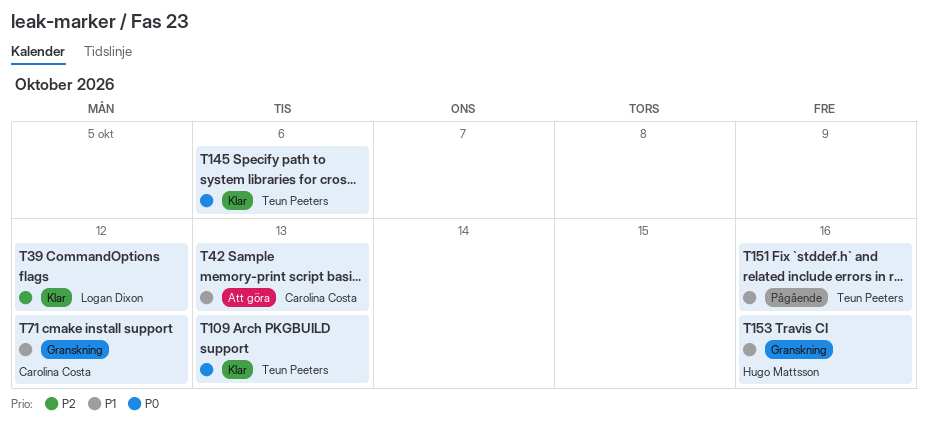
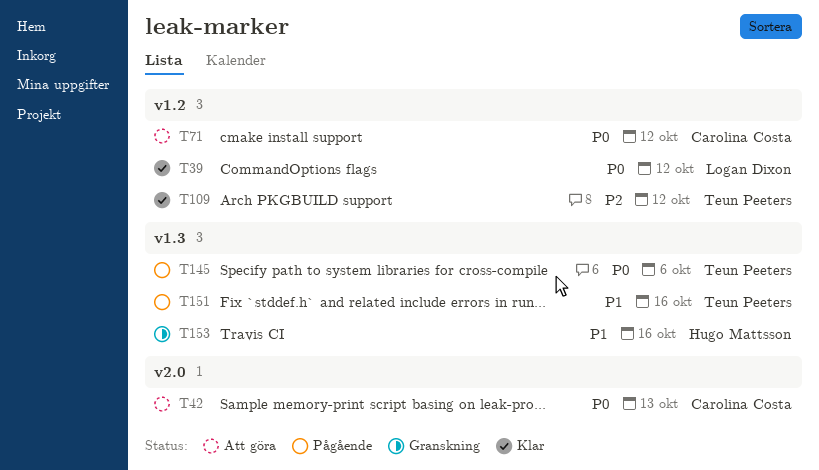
T39, priority: P2 -> P0
T42, priority: P1 -> P0
T71, status: Granskning -> Att göra
T71, priority: P1 -> P0
T109, priority: P0 -> P2
T109, due: Oct 13 -> Oct 12
T145, status: Klar -> Pågående

